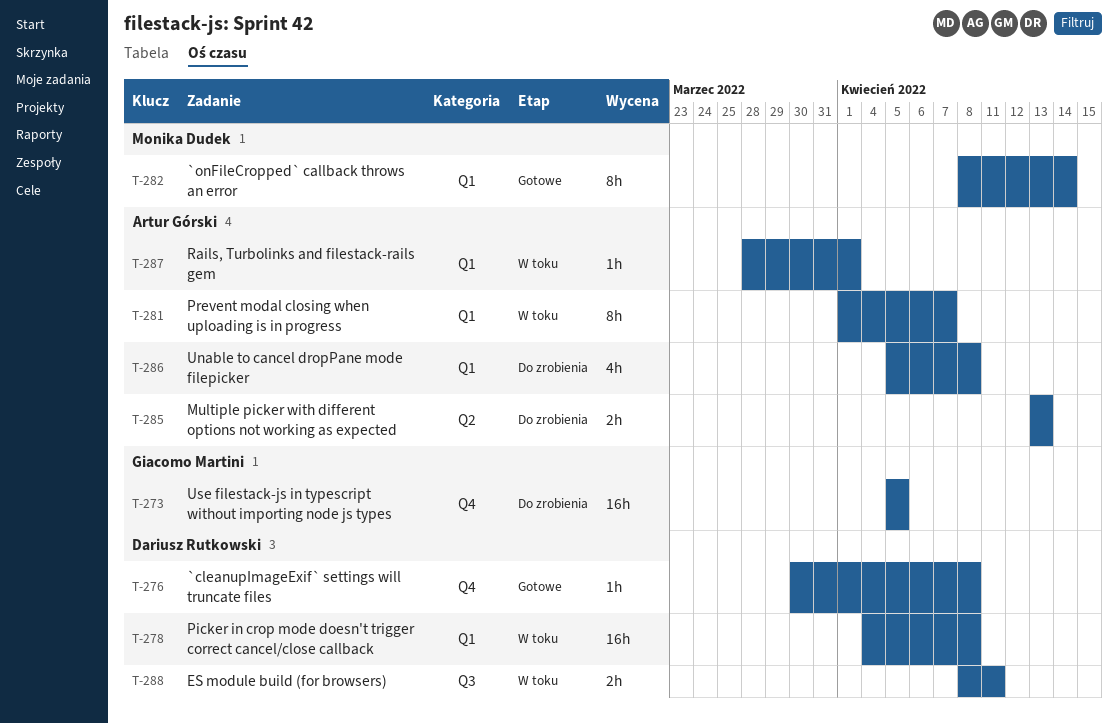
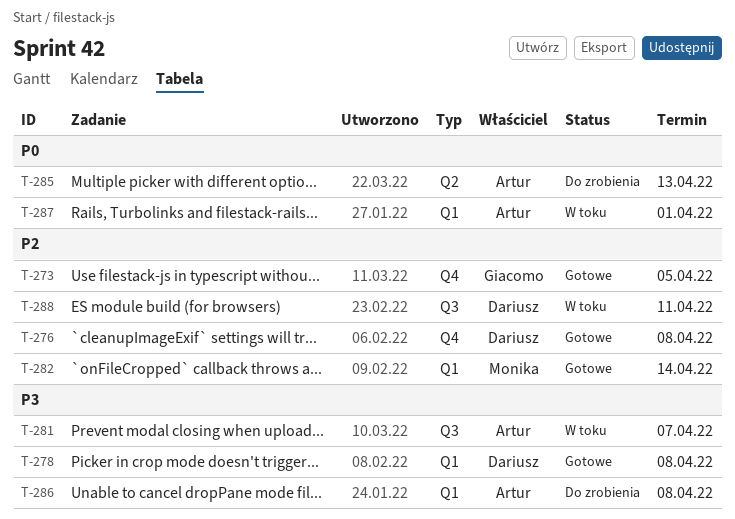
T-273, status: Do zrobienia -> Gotowe
T-278, status: W toku -> Gotowe
T-281, label: Q1 -> Q3

